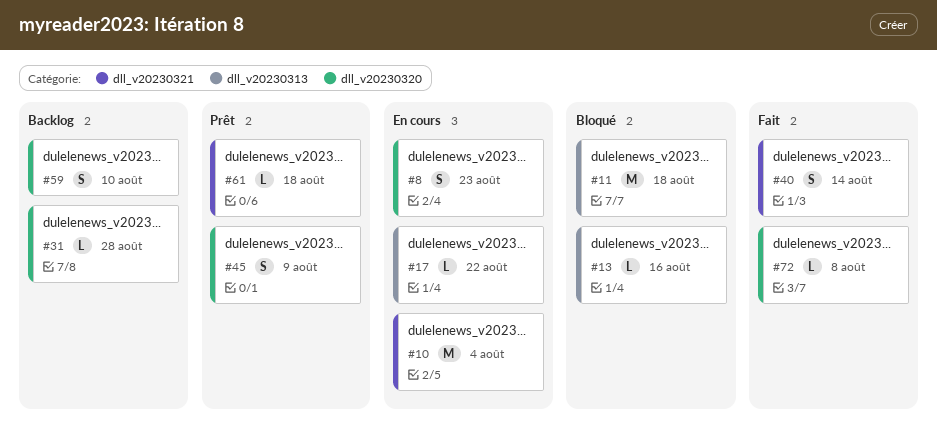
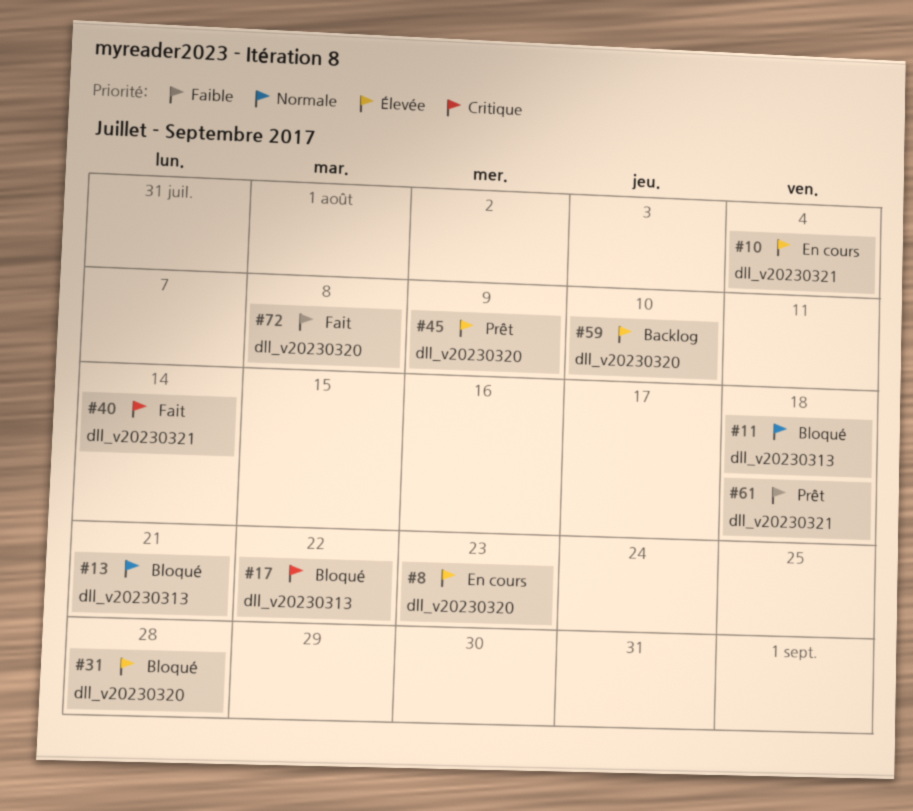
#13, due: Aug 16 -> Aug 21
#17, status: En cours -> Bloqué
#31, status: Backlog -> Bloqué

